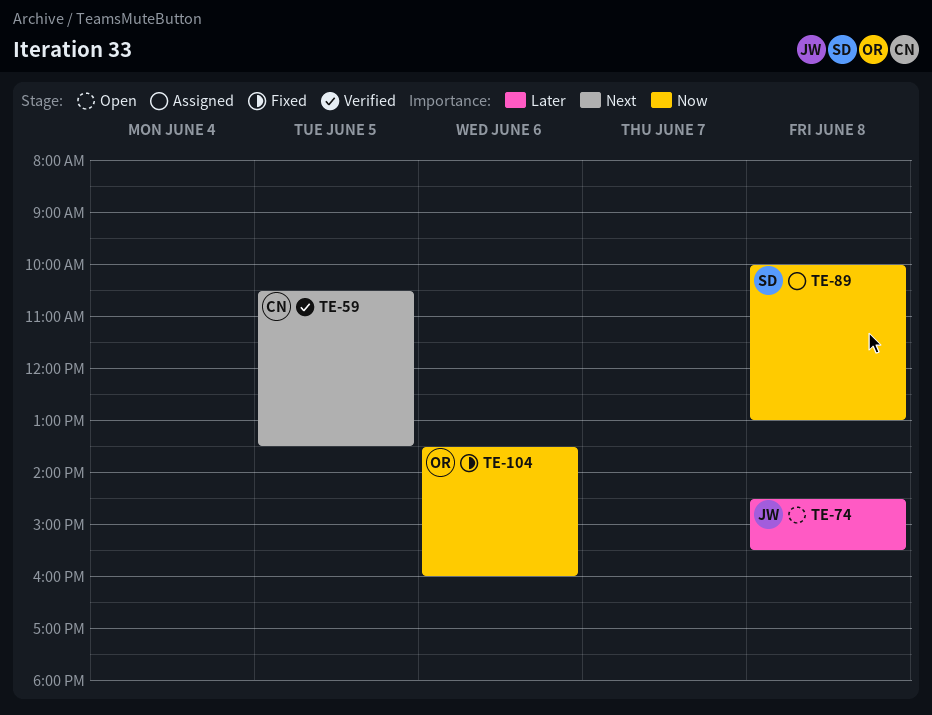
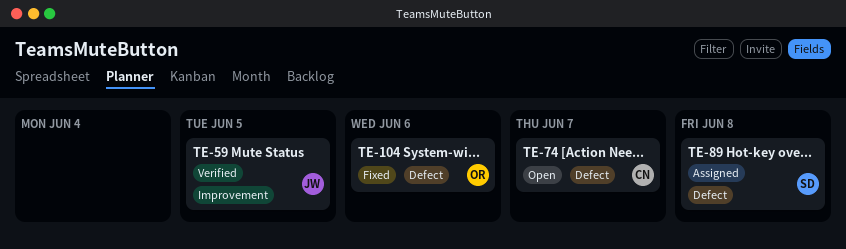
TE-59, owner: CN -> JW
TE-74, owner: JW -> CN
TE-74, day: Jun 8 -> Jun 7

